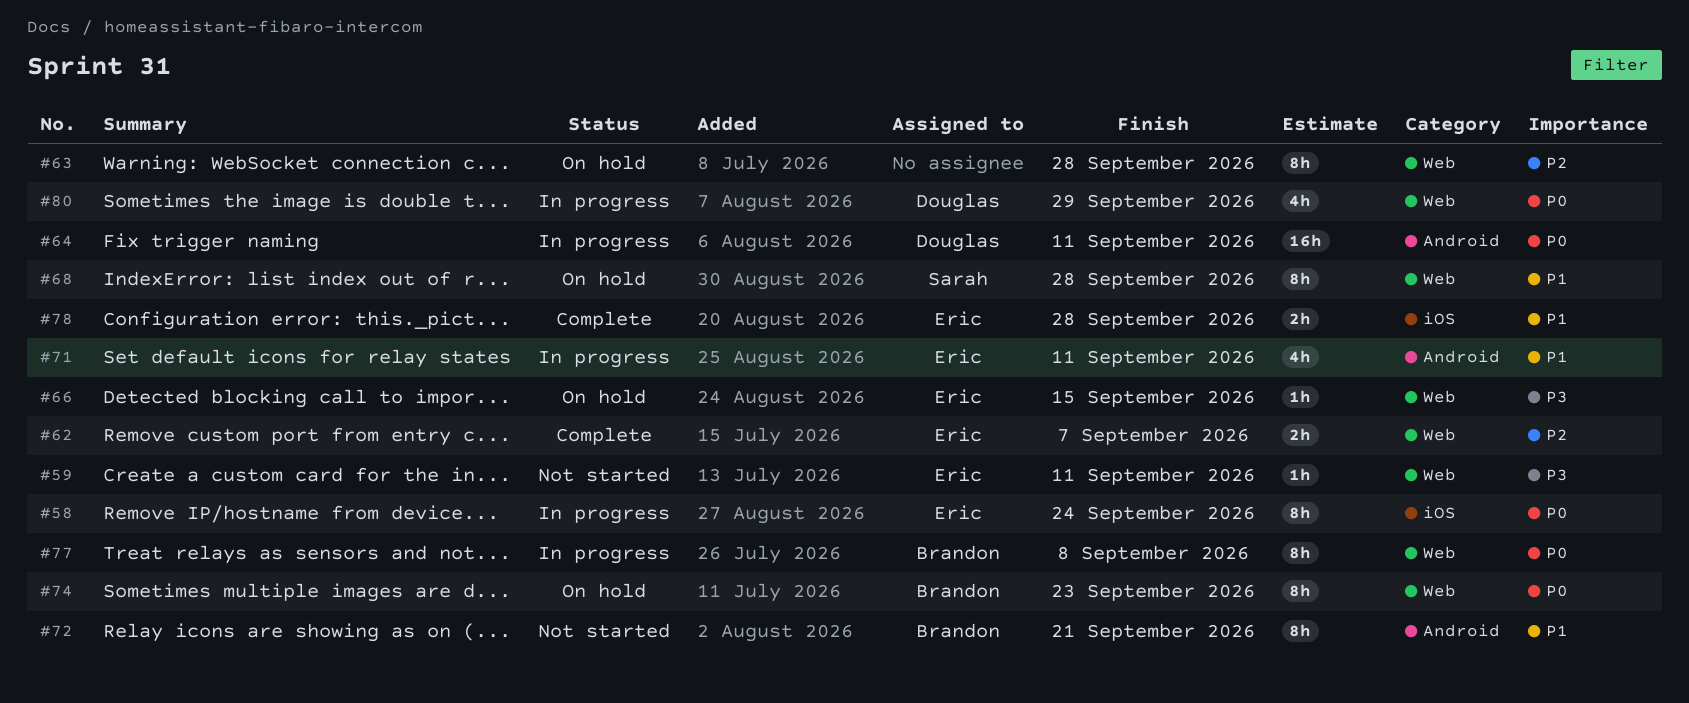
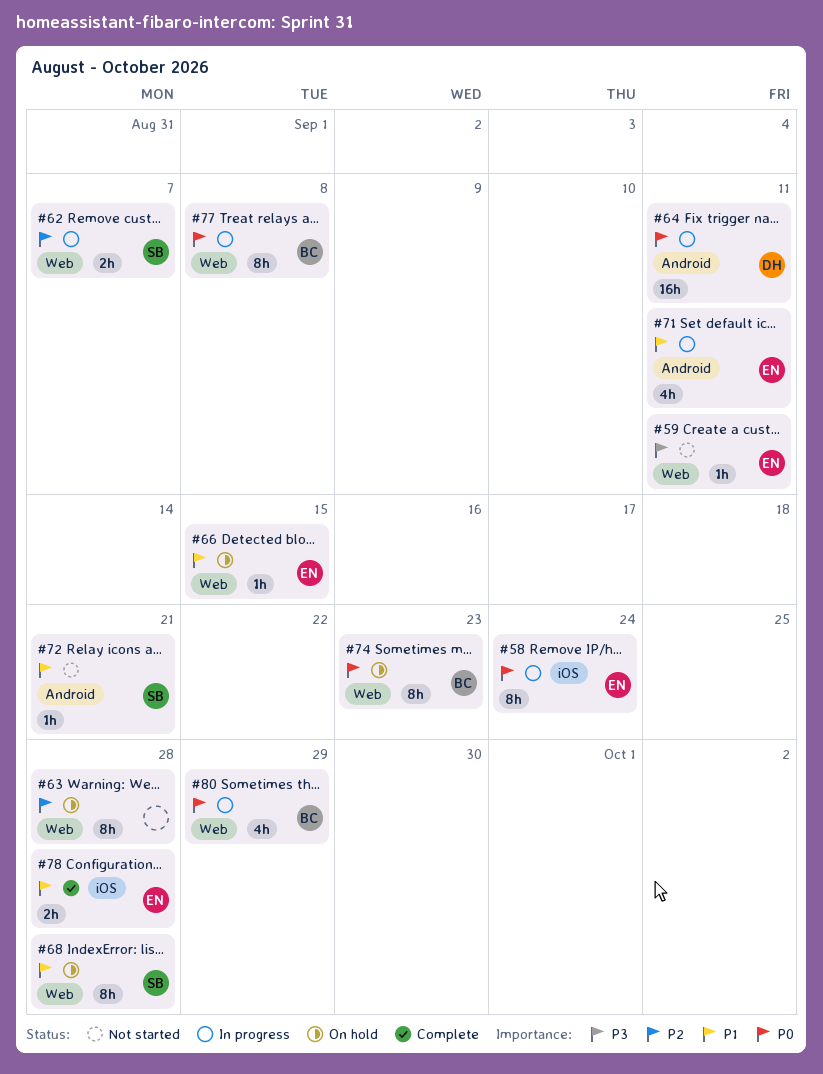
#62, status: Complete -> In progress
#62, owner: Eric -> Sarah
#66, priority: P3 -> P1
#72, owner: Brandon -> Sarah
#72, estimate: 8h -> 1h
#80, owner: Douglas -> Brandon

